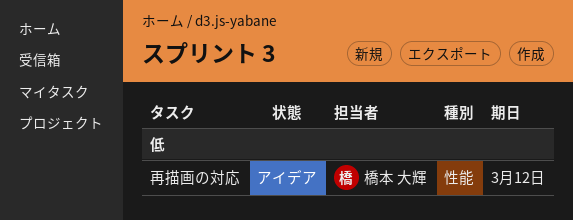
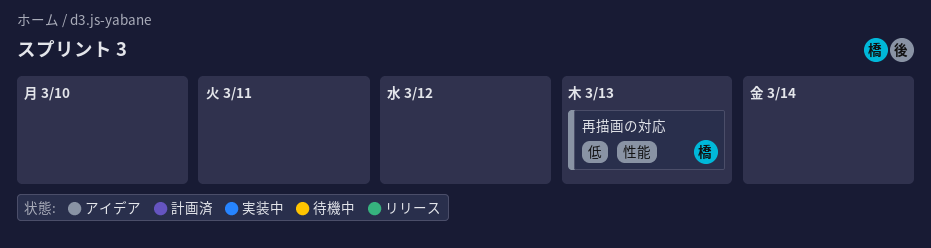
再描画の対応, due: Mar 12 -> Mar 13

